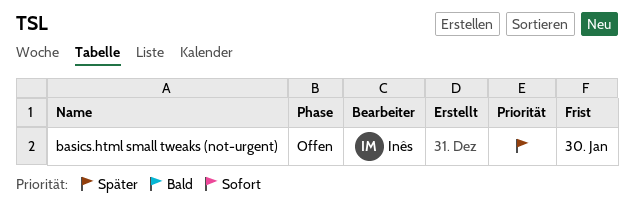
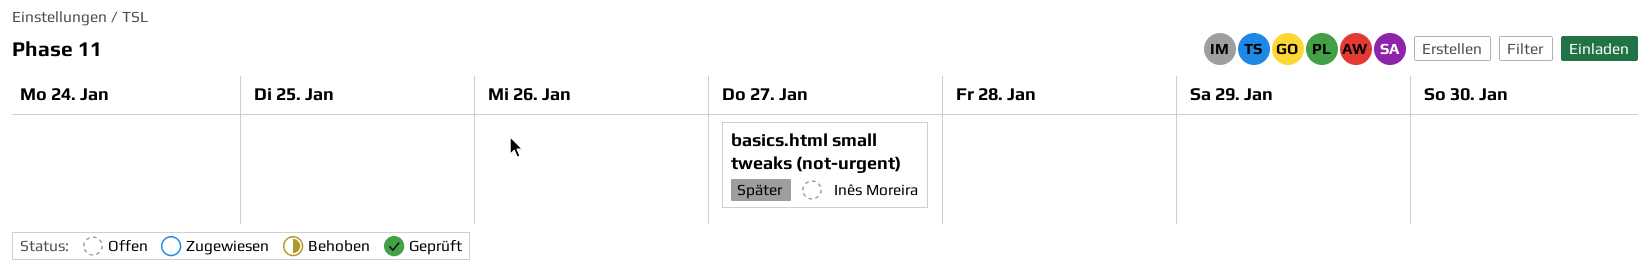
basics.html small tweaks (not-urgent), due: Jan 30 -> Jan 27

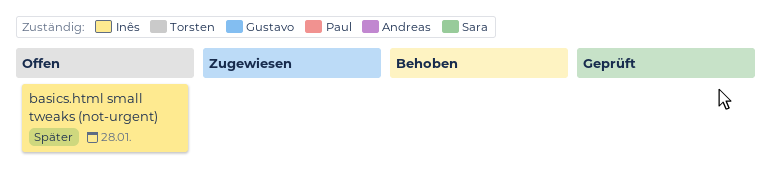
basics.html small tweaks (not-urgent), due: Jan 27 -> Jan 28

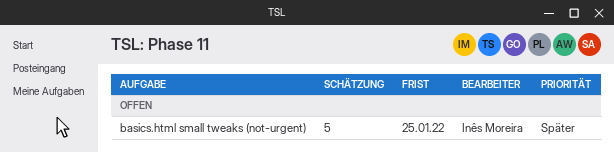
basics.html small tweaks (not-urgent), due: Jan 28 -> Jan 25

